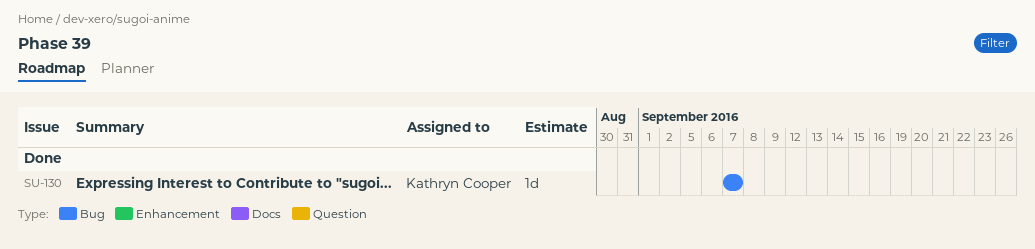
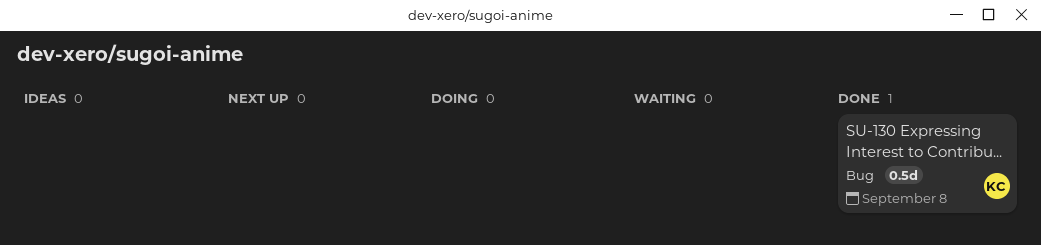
SU-130, estimate: 1d -> 0.5d
SU-130, due: Sep 7 -> Sep 8

